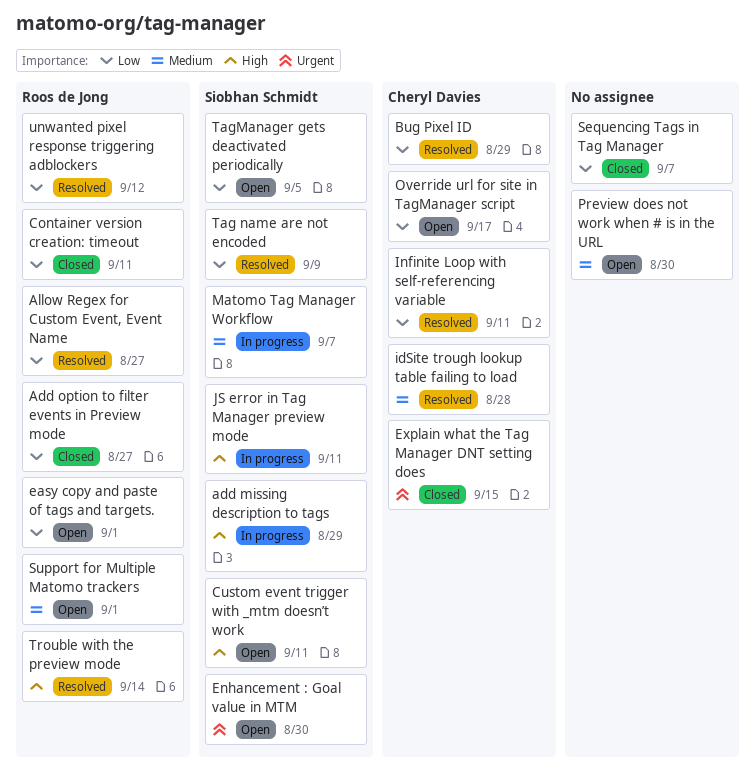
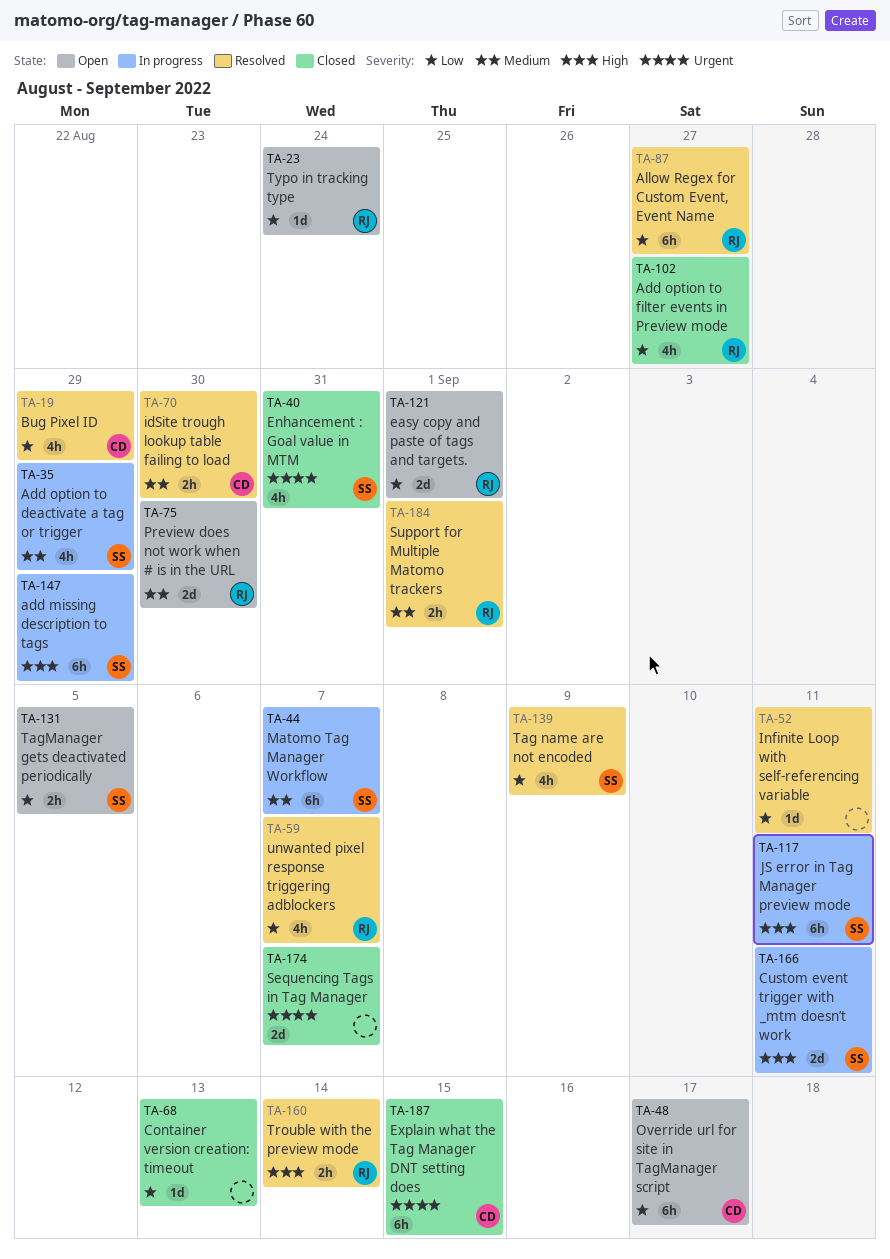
Add option to deactivate a tag or trigger: none -> present
Container version creation: timeout, owner: Roos de Jong -> none
Container version creation: timeout, due: Sep 11 -> Sep 13
Custom event trigger with _mtm doesn’t work, status: Open -> In progress
Enhancement : Goal value in MTM, status: Open -> Closed
Enhancement : Goal value in MTM, due: Aug 30 -> Aug 31
idSite trough lookup table failing to load, due: Aug 28 -> Aug 30
Infinite Loop with self-referencing variable, owner: Cheryl Davies -> none
Preview does not work when # is in the URL, owner: none -> Roos de Jong
Sequencing Tags in Tag Manager, priority: Low -> Urgent
Support for Multiple Matomo trackers, status: Open -> Resolved
Typo in tracking type: none -> present
unwanted pixel response triggering adblockers, due: Sep 12 -> Sep 7

